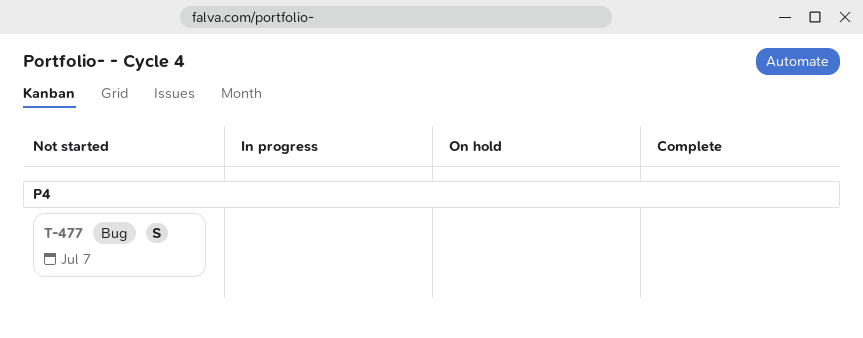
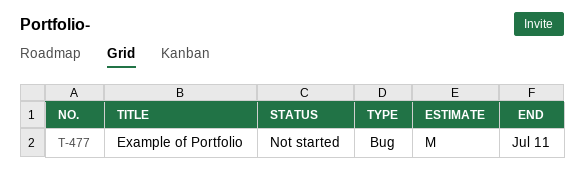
T-477, estimate: S -> M
T-477, due: Jul 7 -> Jul 11

